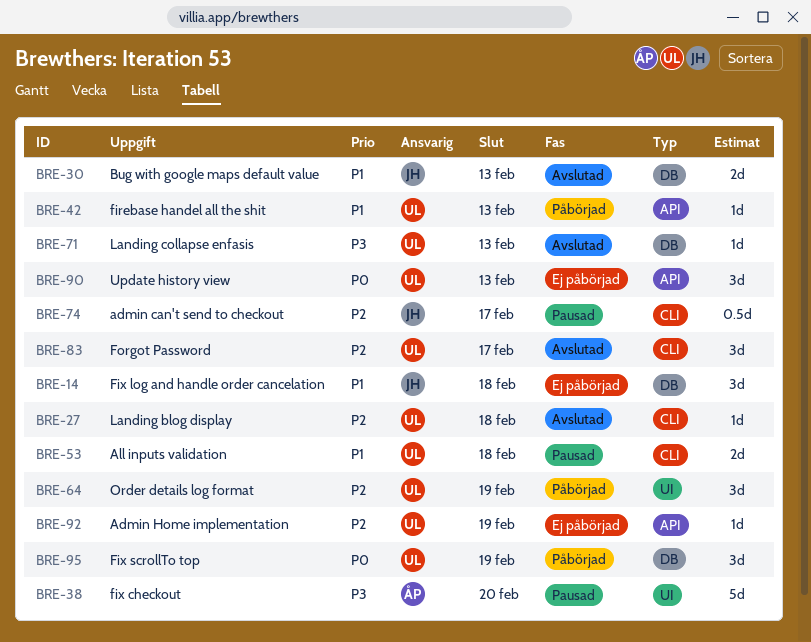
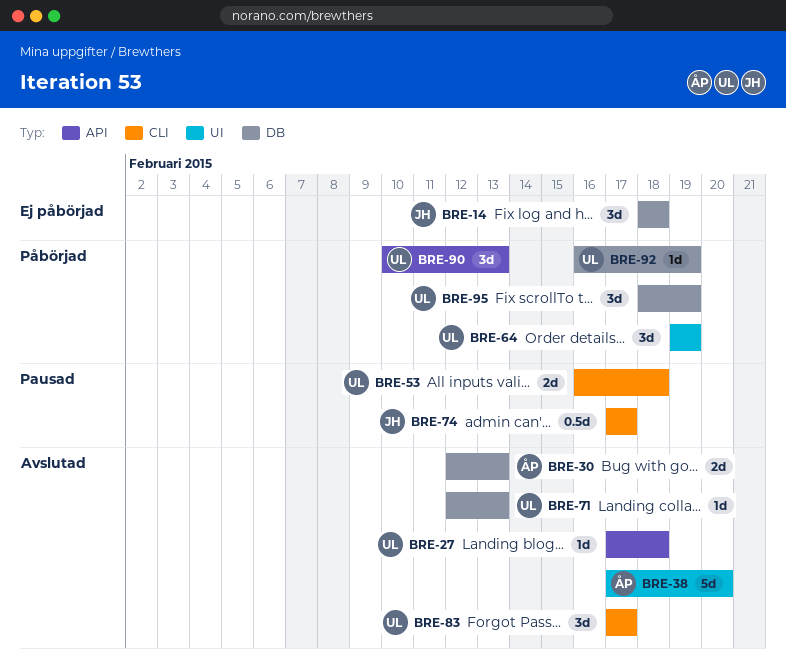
BRE-27, label: CLI -> API
BRE-30, owner: JH -> ÅP
BRE-38, status: Pausad -> Avslutad
BRE-42: present -> none
BRE-90, status: Ej påbörjad -> Påbörjad
BRE-92, status: Ej påbörjad -> Påbörjad
BRE-92, label: API -> DB

